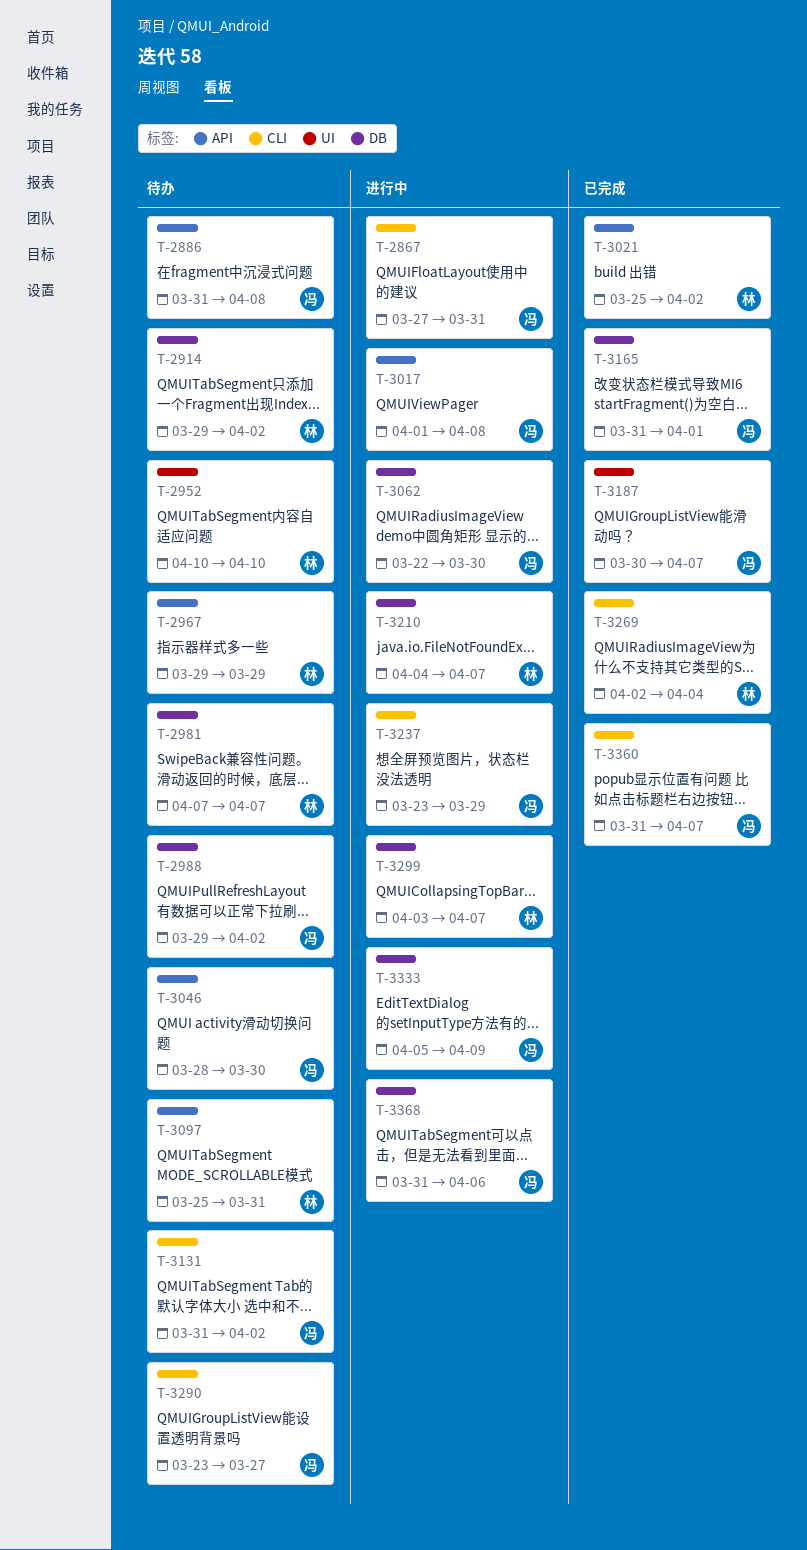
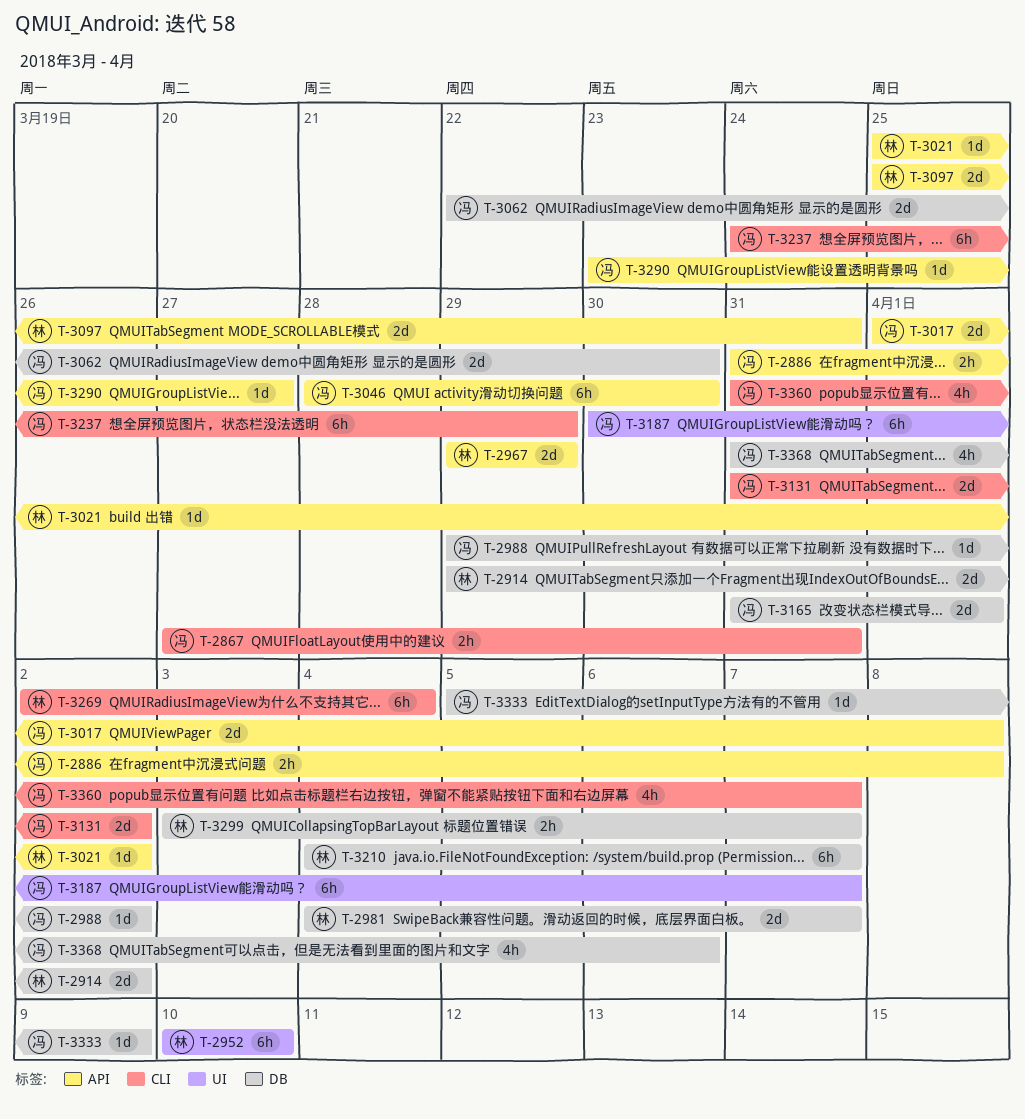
T-2981, start: Apr 7 -> Apr 4
T-3237, start: Mar 23 -> Mar 24
T-3290, label: CLI -> API

